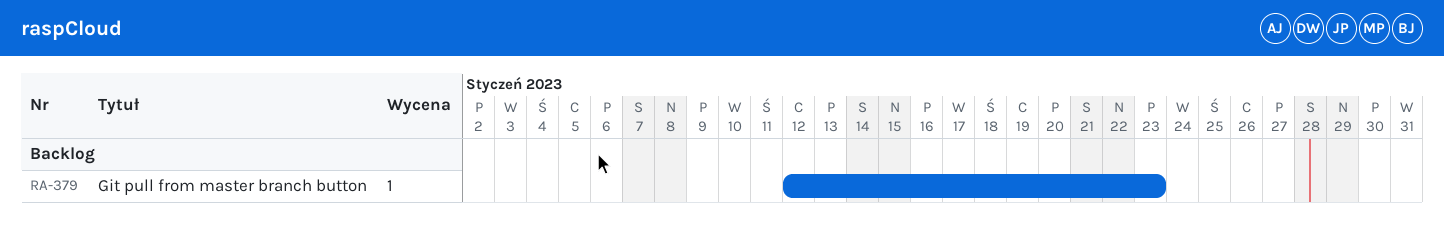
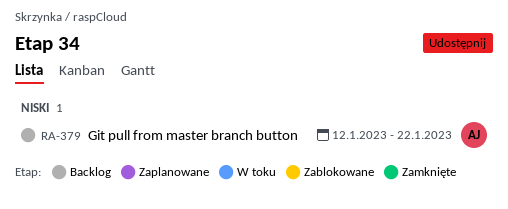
RA-379, due: Jan 23 -> Jan 22

